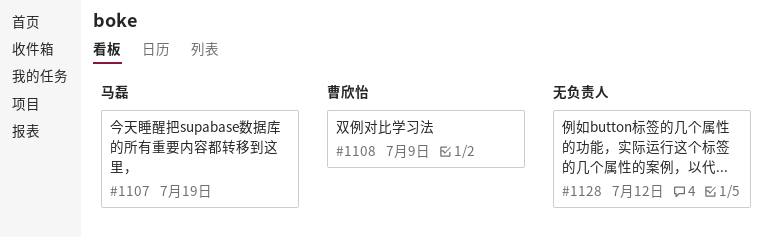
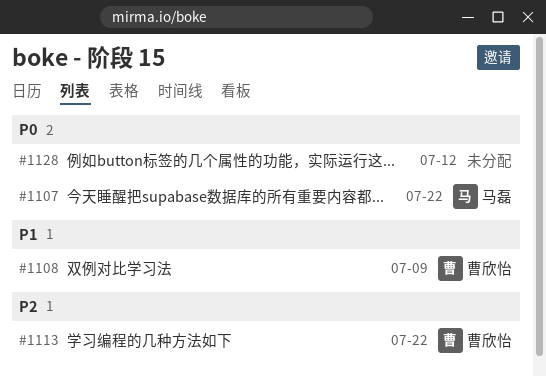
#1107, due: Jul 19 -> Jul 22
#1113: none -> present

